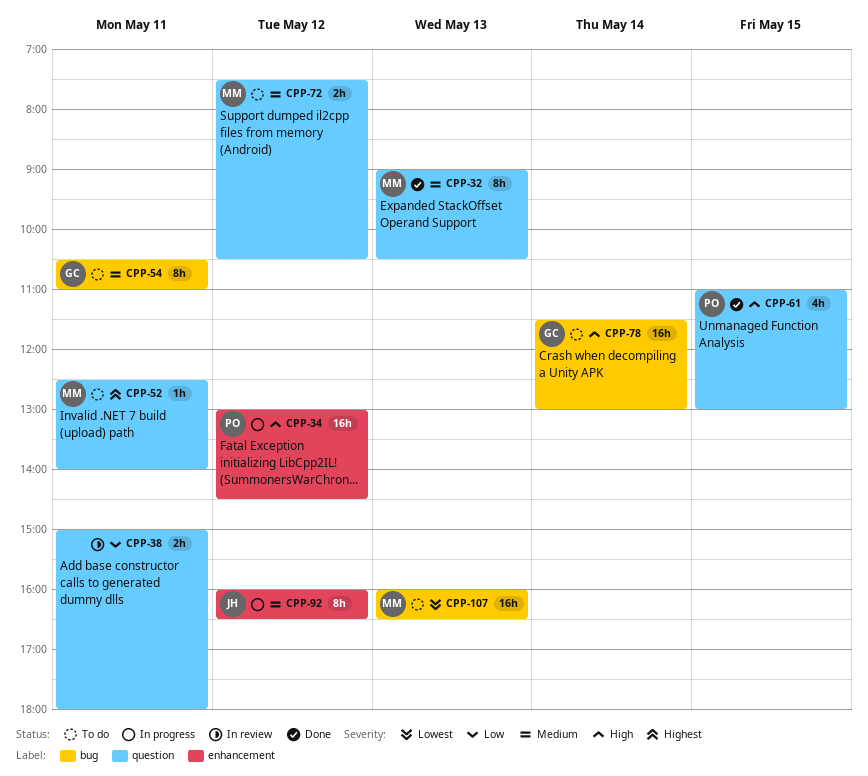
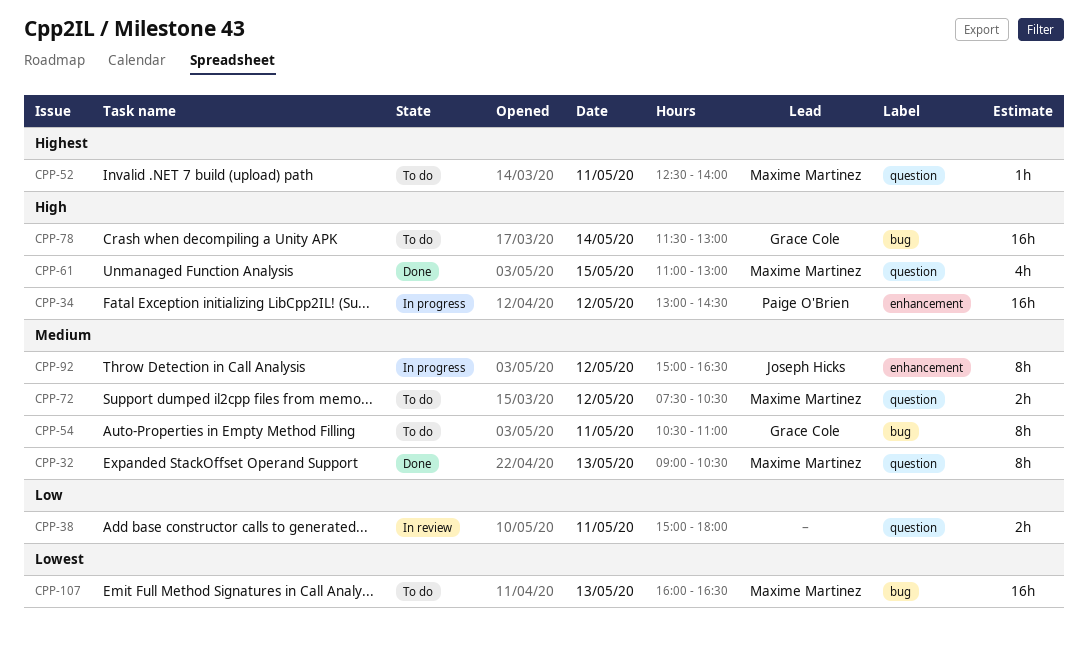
CPP-61, owner: Paige O'Brien -> Maxime Martinez
CPP-92, begins: 16:00 -> 15:00

